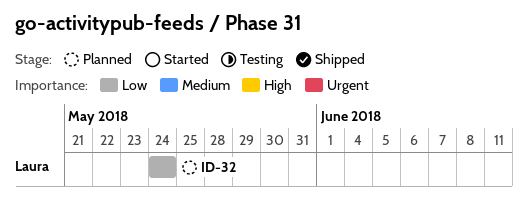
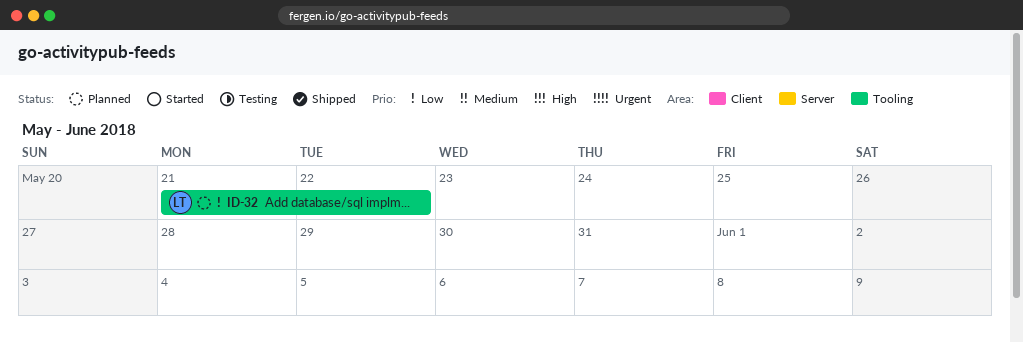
ID-32, start: May 24 -> May 21
ID-32, due: May 24 -> May 22

